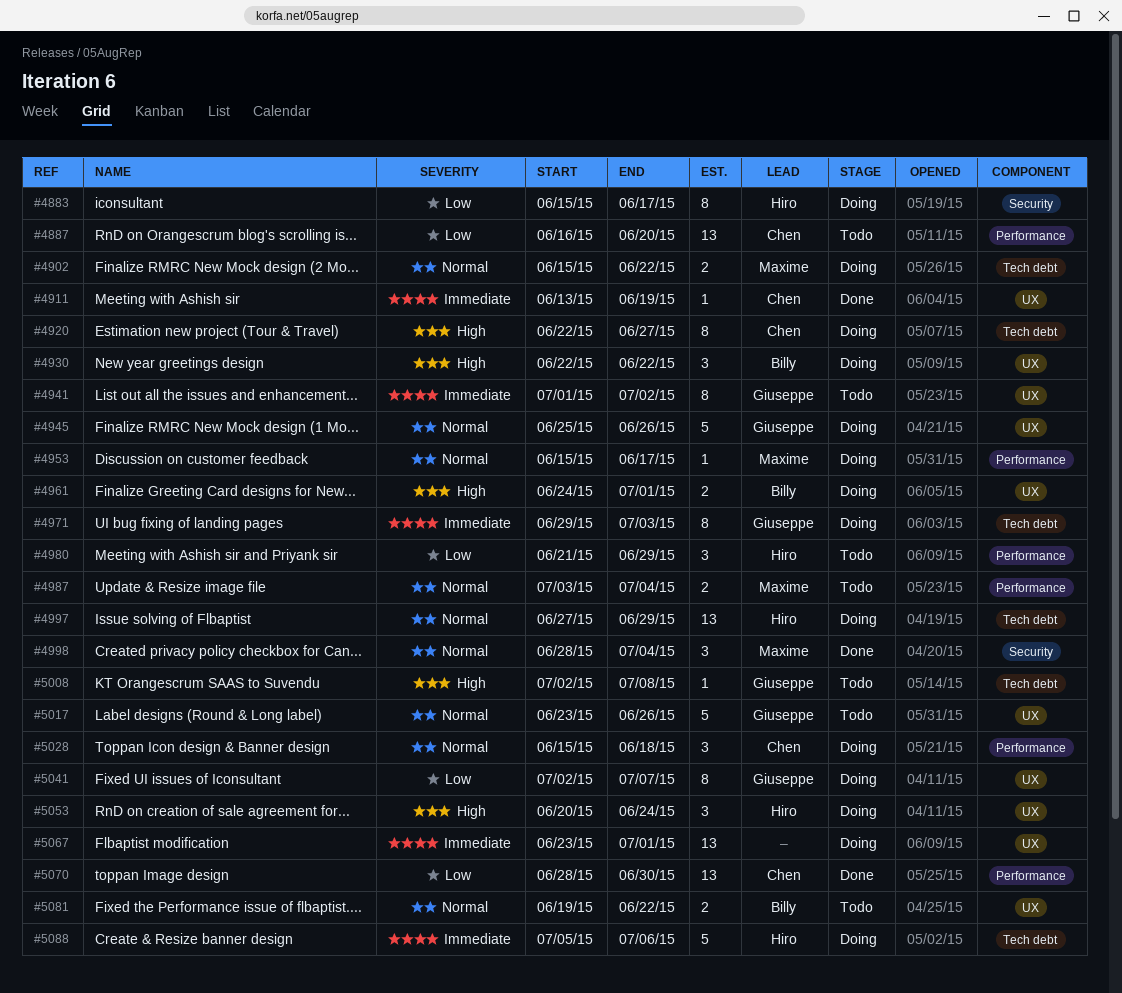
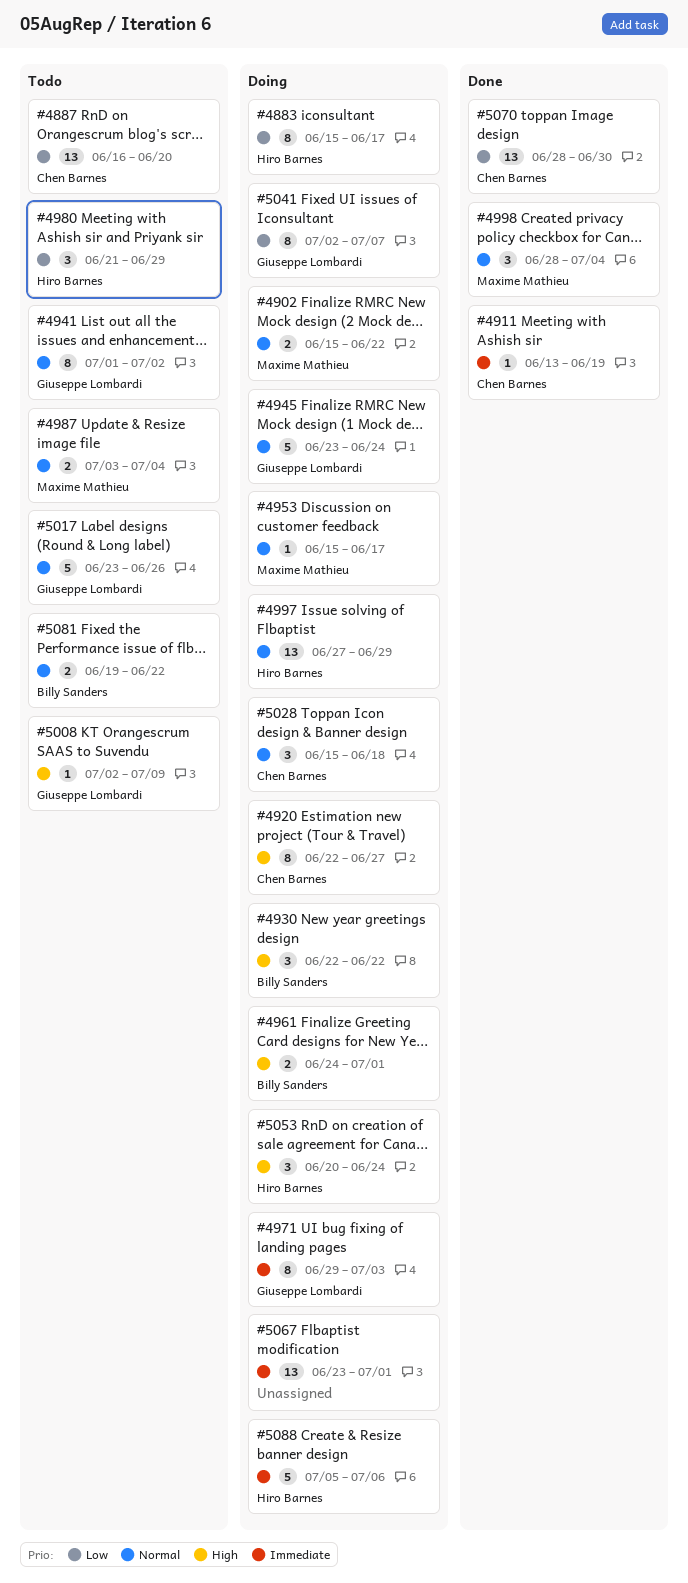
#4941, priority: Immediate -> Normal
#4945, start: Jun 25 -> Jun 23
#4945, due: Jun 26 -> Jun 24
#5008, due: Jul 8 -> Jul 9

